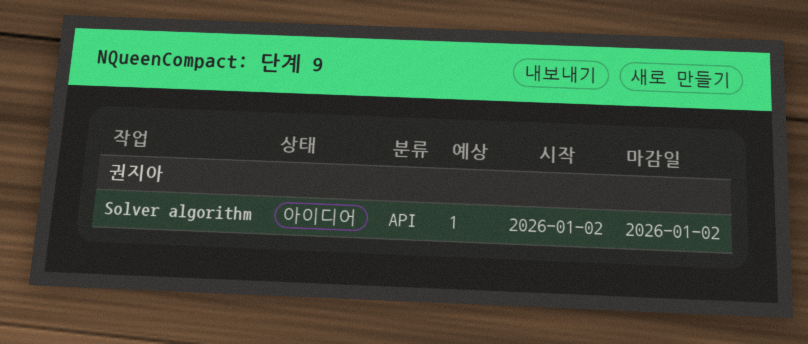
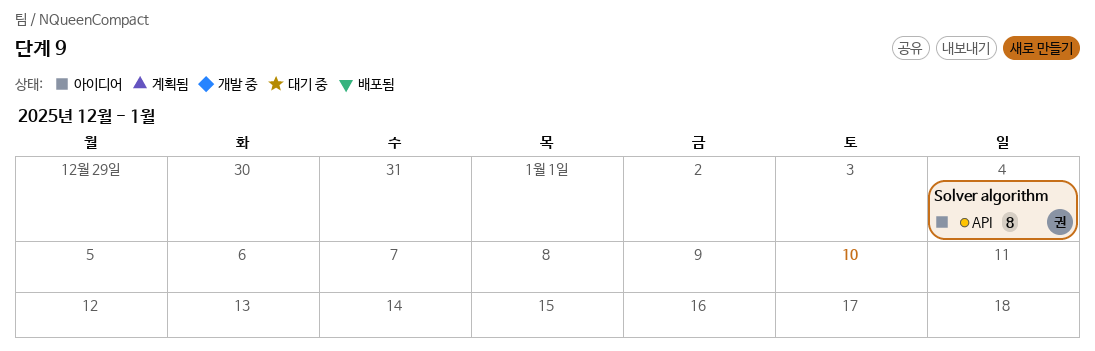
Solver algorithm, estimate: 1 -> 8
Solver algorithm, due: Jan 2 -> Jan 4

